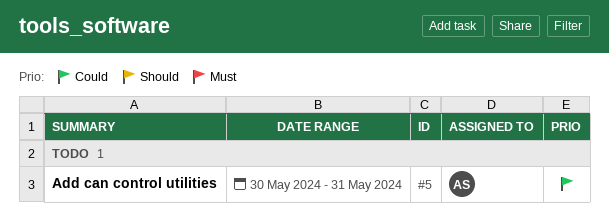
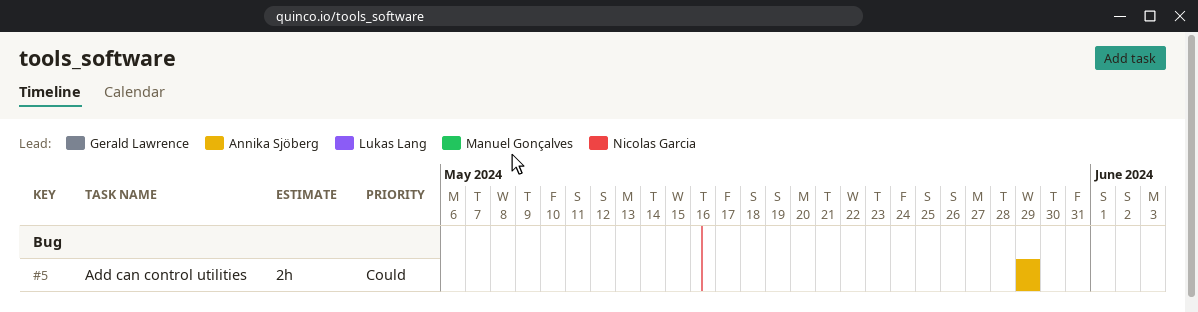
#5, start: May 30 -> May 29
#5, due: May 31 -> May 29

